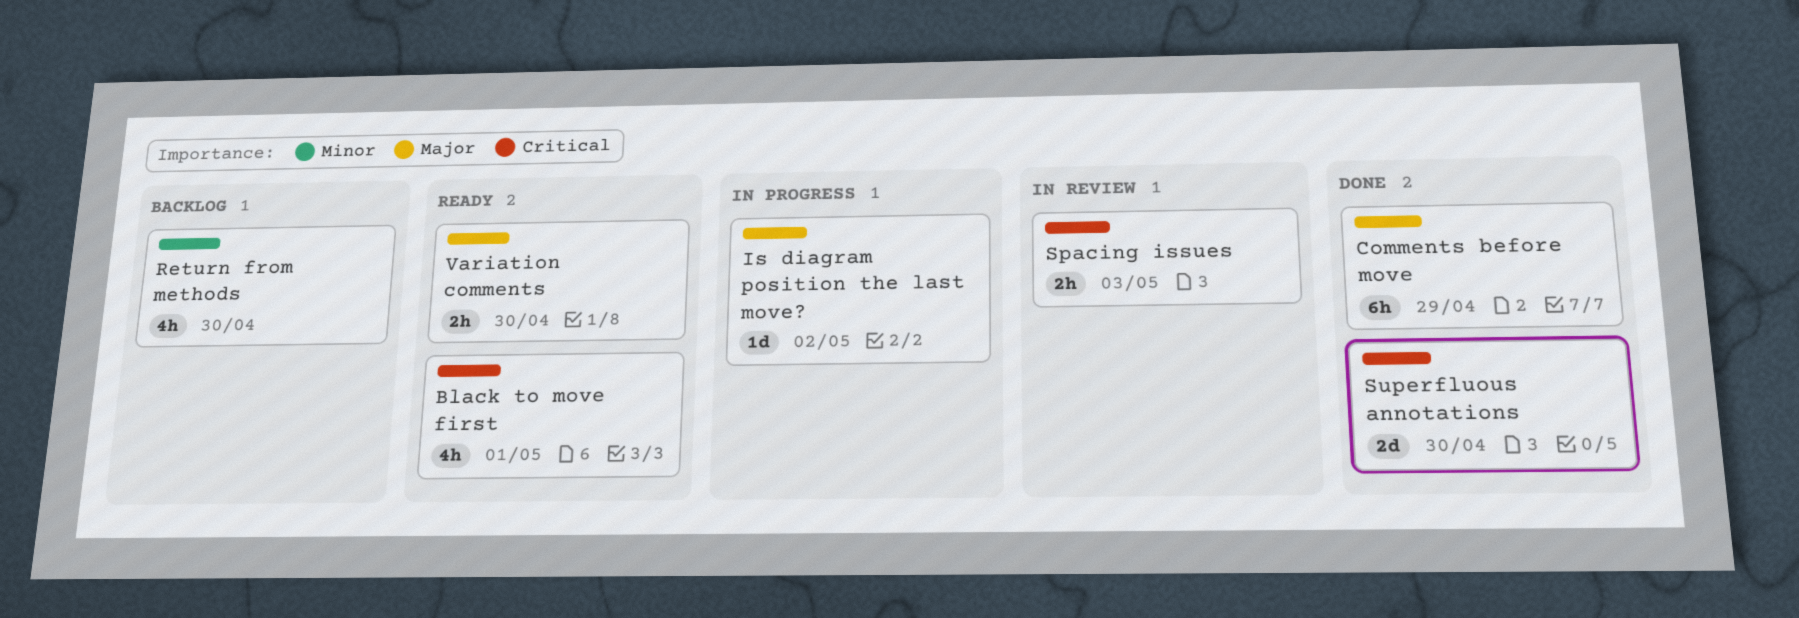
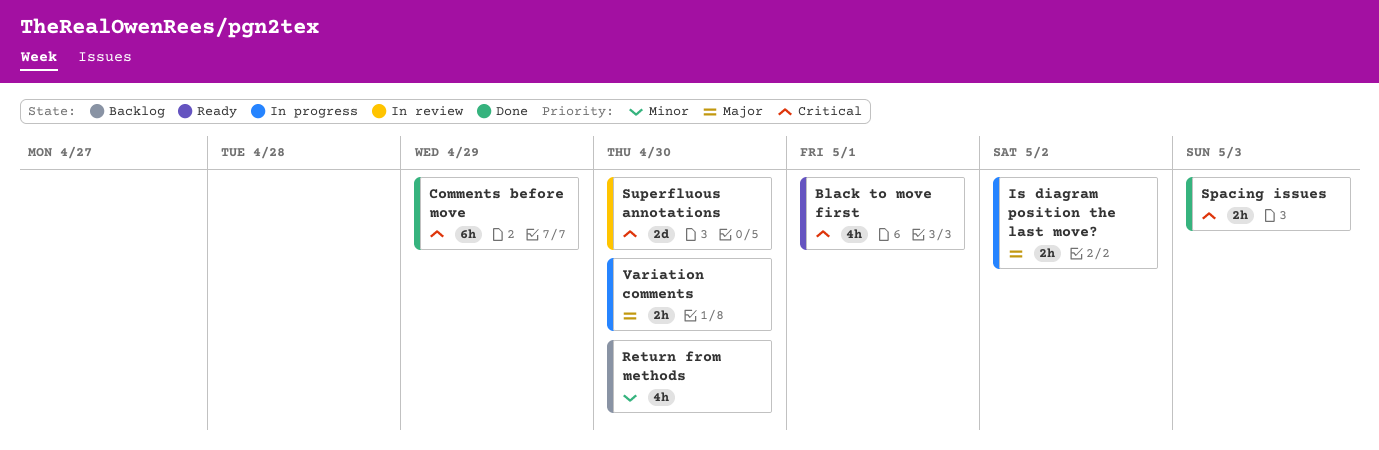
Comments before move, priority: Major -> Critical
Is diagram position the last move?, estimate: 1d -> 2h
Spacing issues, status: In review -> Done
Superfluous annotations, status: Done -> In review
Variation comments, status: Ready -> In progress

